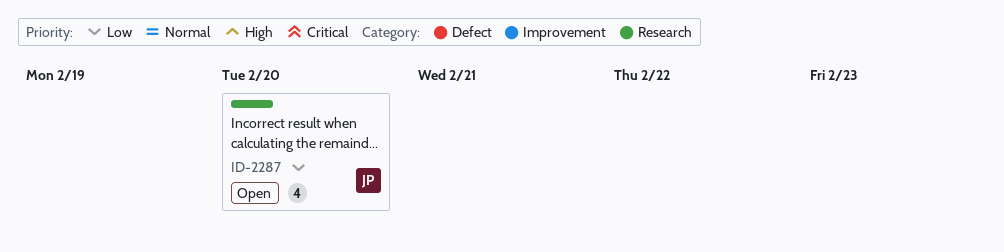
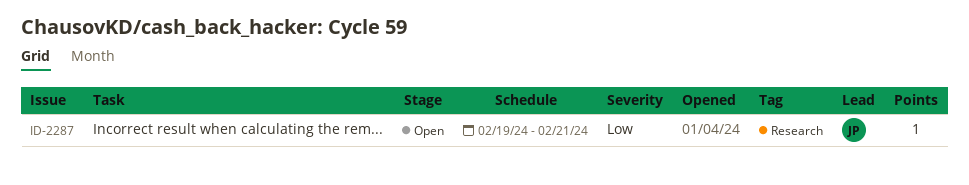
ID-2287, estimate: 4 -> 1
ID-2287, due: Feb 20 -> Feb 21

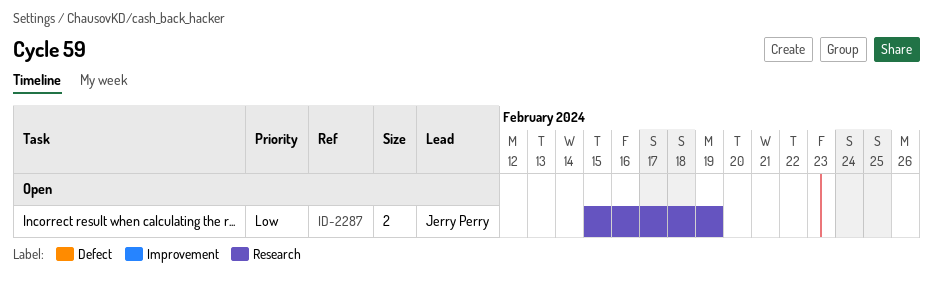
ID-2287, estimate: 1 -> 2
ID-2287, start: Feb 19 -> Feb 15
ID-2287, due: Feb 21 -> Feb 19

